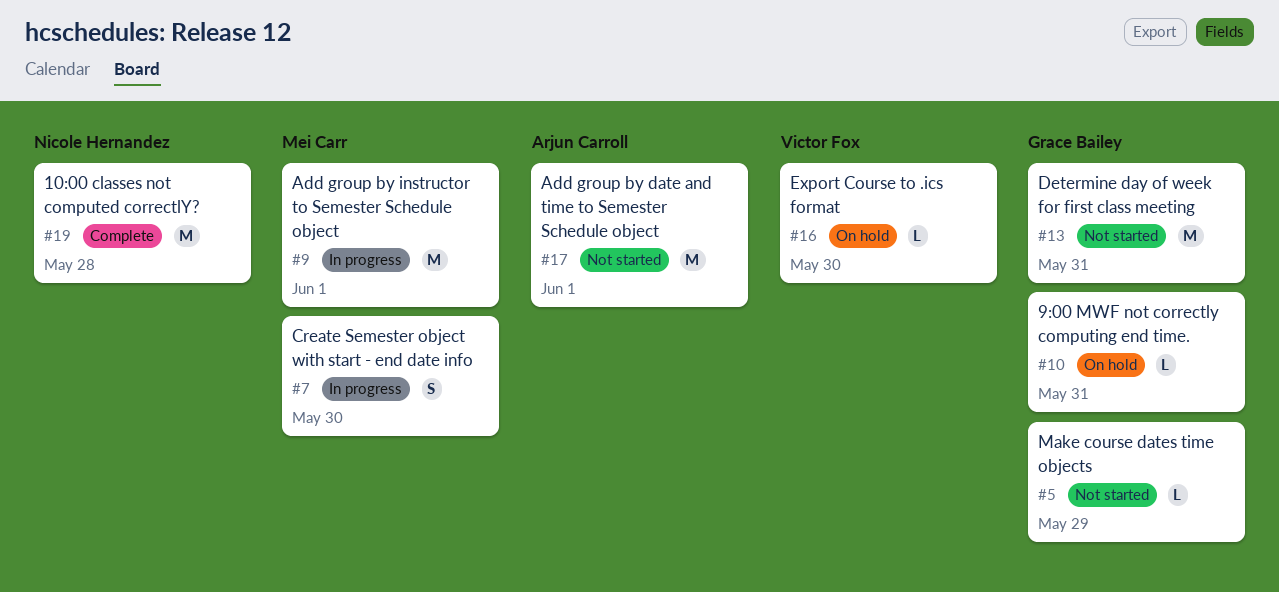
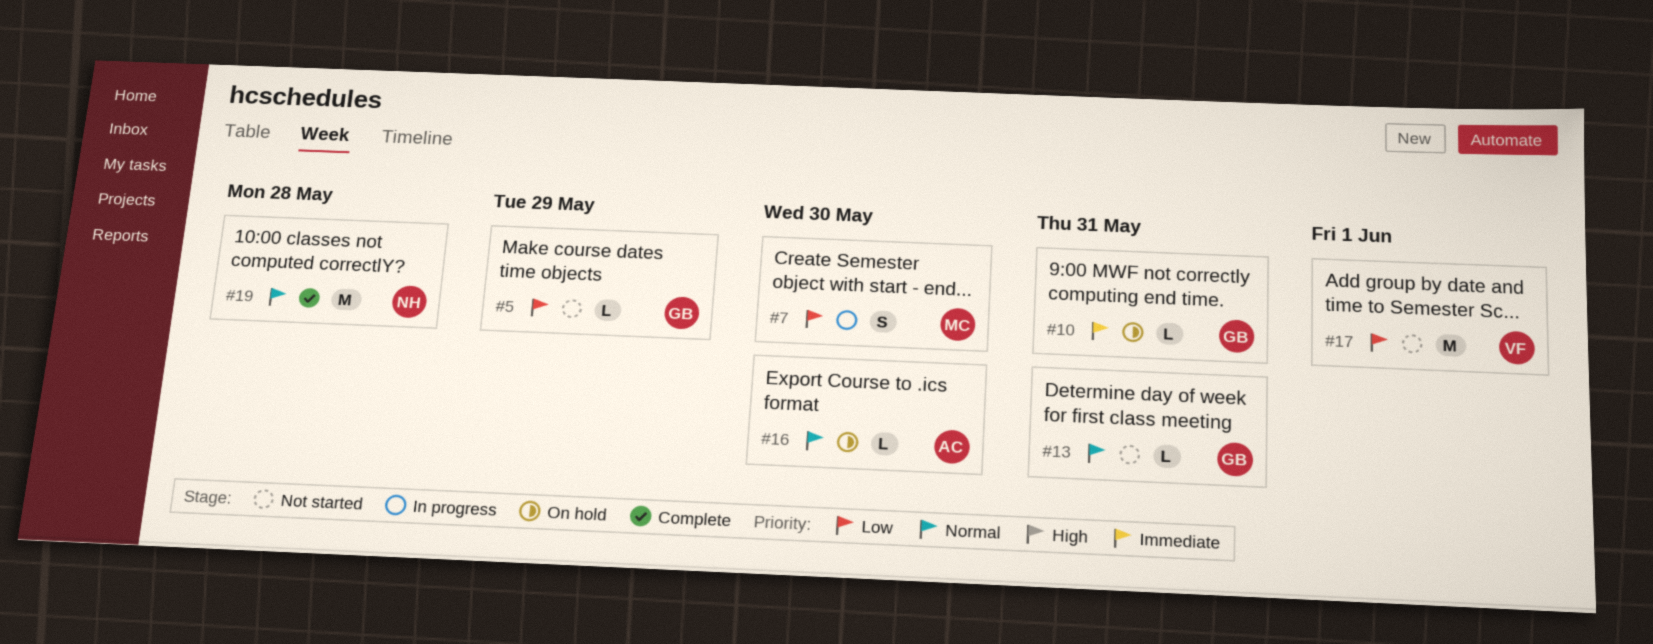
#9: present -> none
#13, estimate: M -> L
#16, owner: Victor Fox -> Arjun Carroll
#17, owner: Arjun Carroll -> Victor Fox

